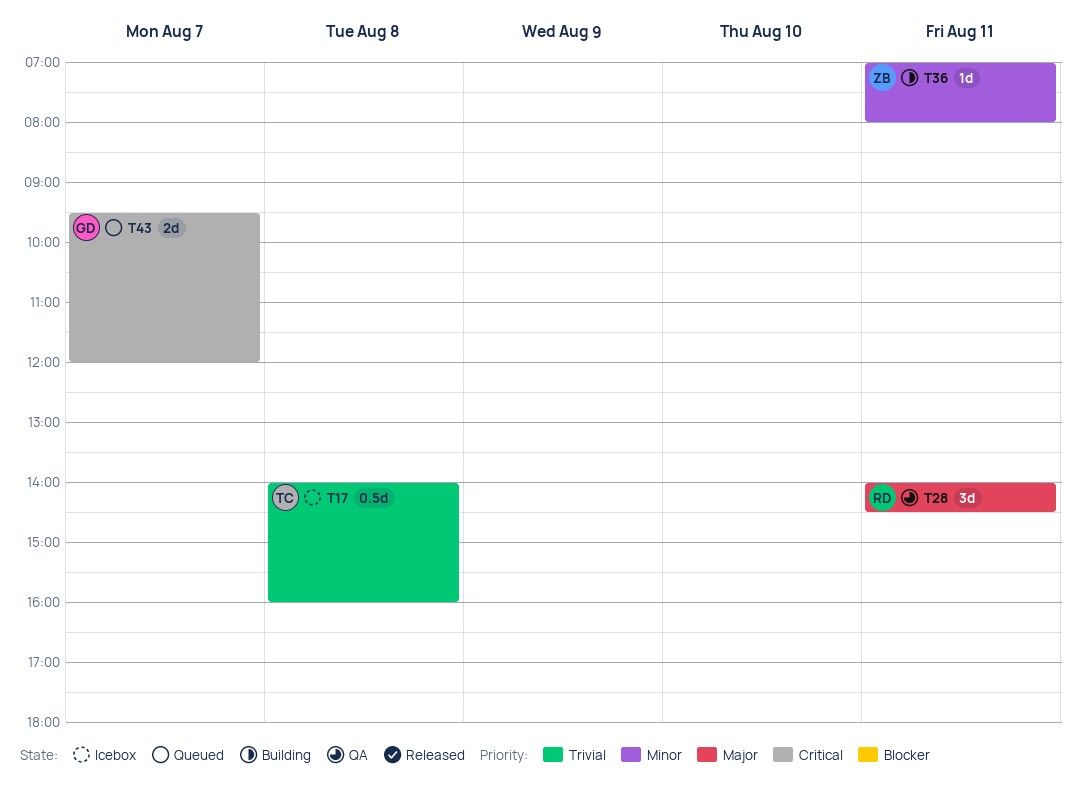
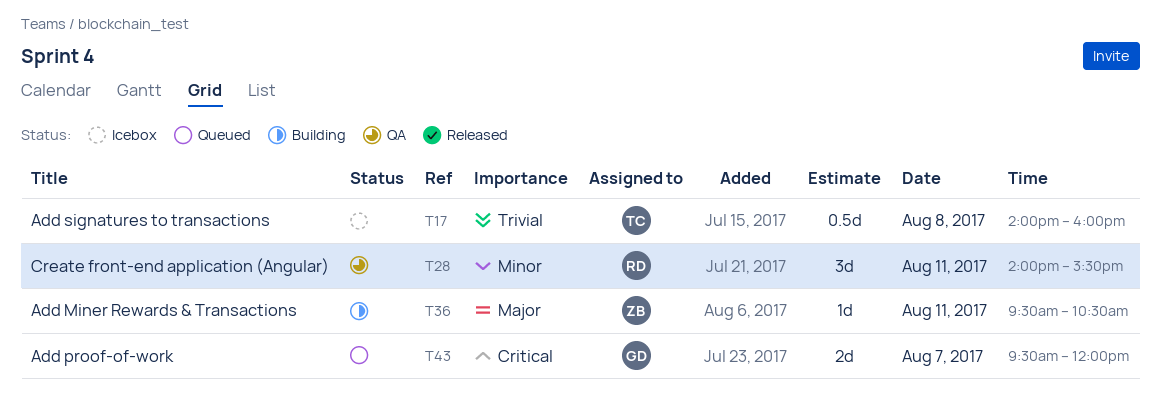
T28, priority: Major -> Minor
T28, ends: 14:30 -> 15:30
T36, priority: Minor -> Major
T36, begins: 07:00 -> 09:30
T36, ends: 08:00 -> 10:30

